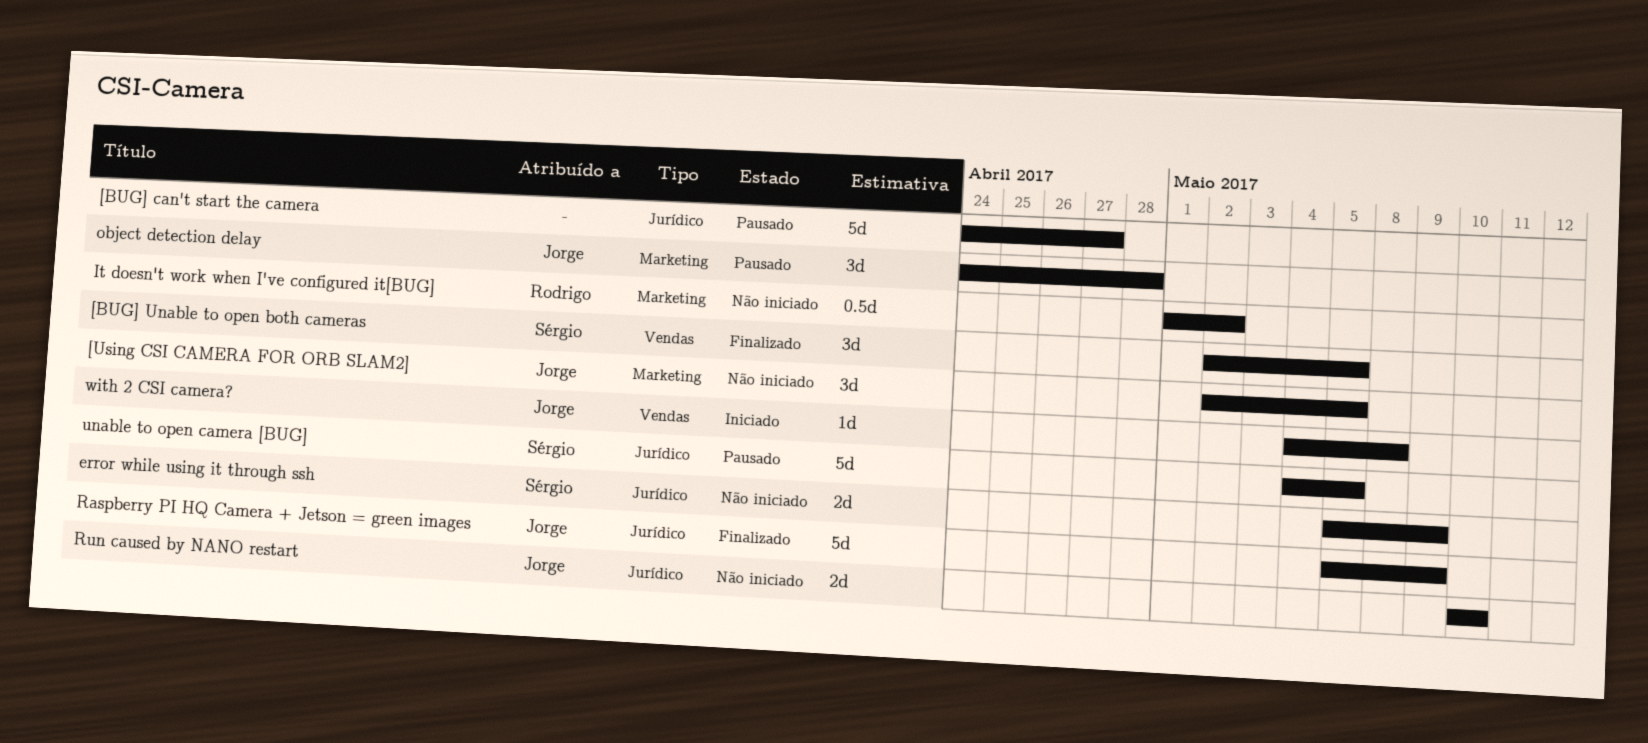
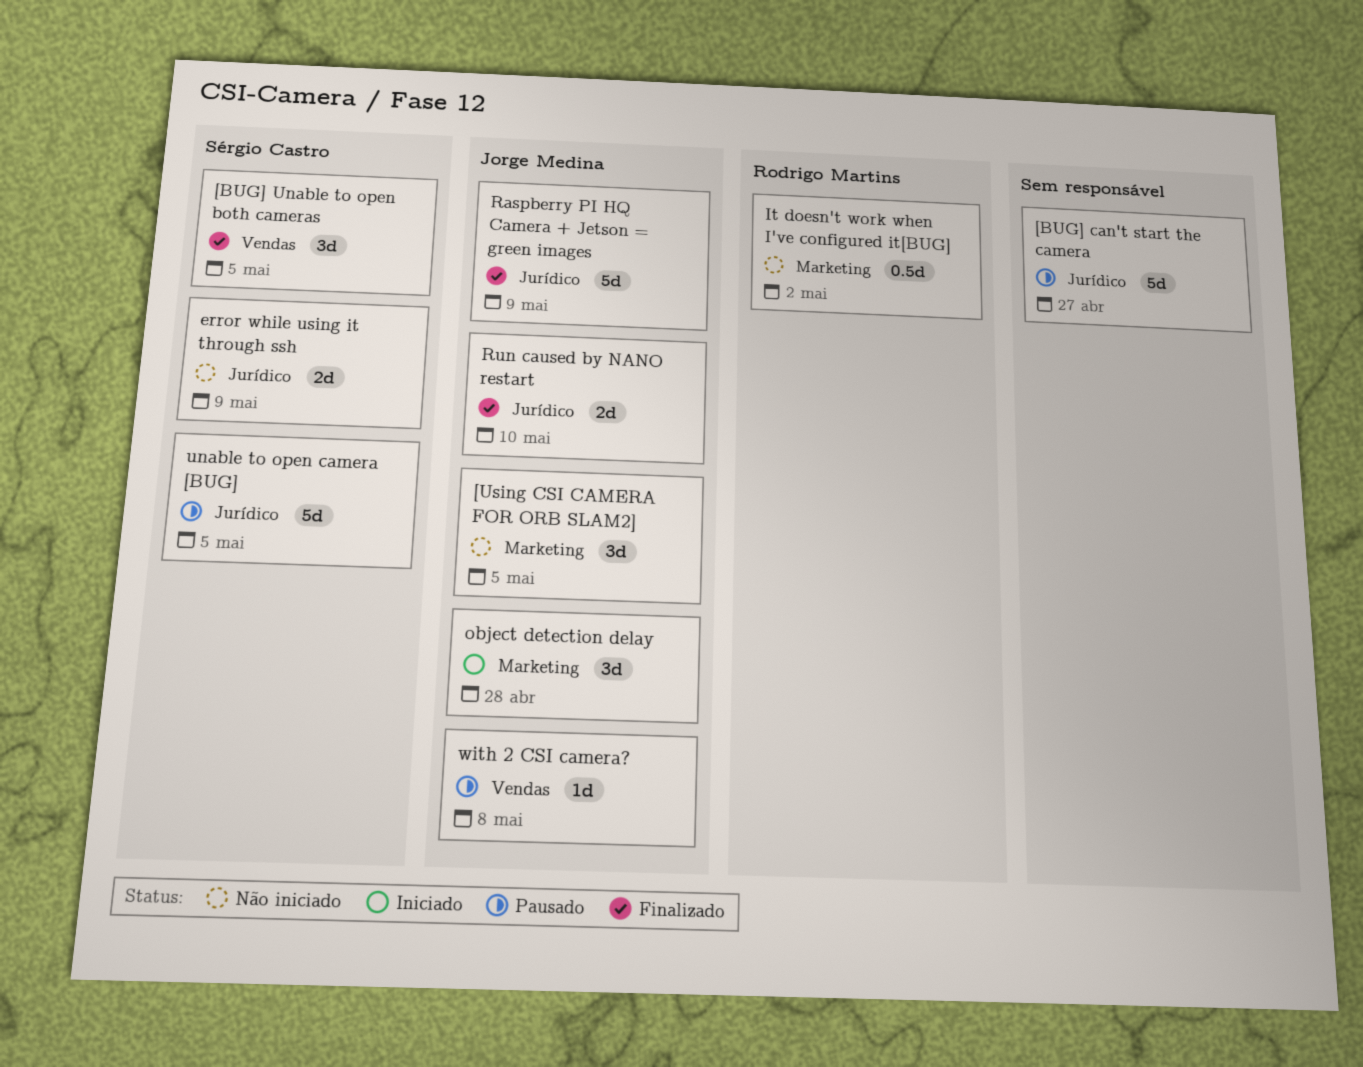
object detection delay, status: Pausado -> Iniciado
Run caused by NANO restart, status: Não iniciado -> Finalizado
with 2 CSI camera?, status: Iniciado -> Pausado

